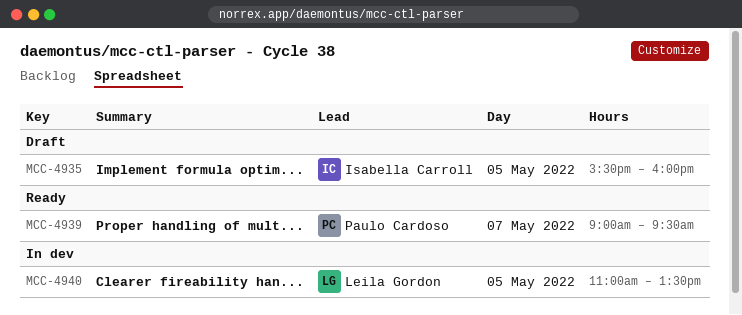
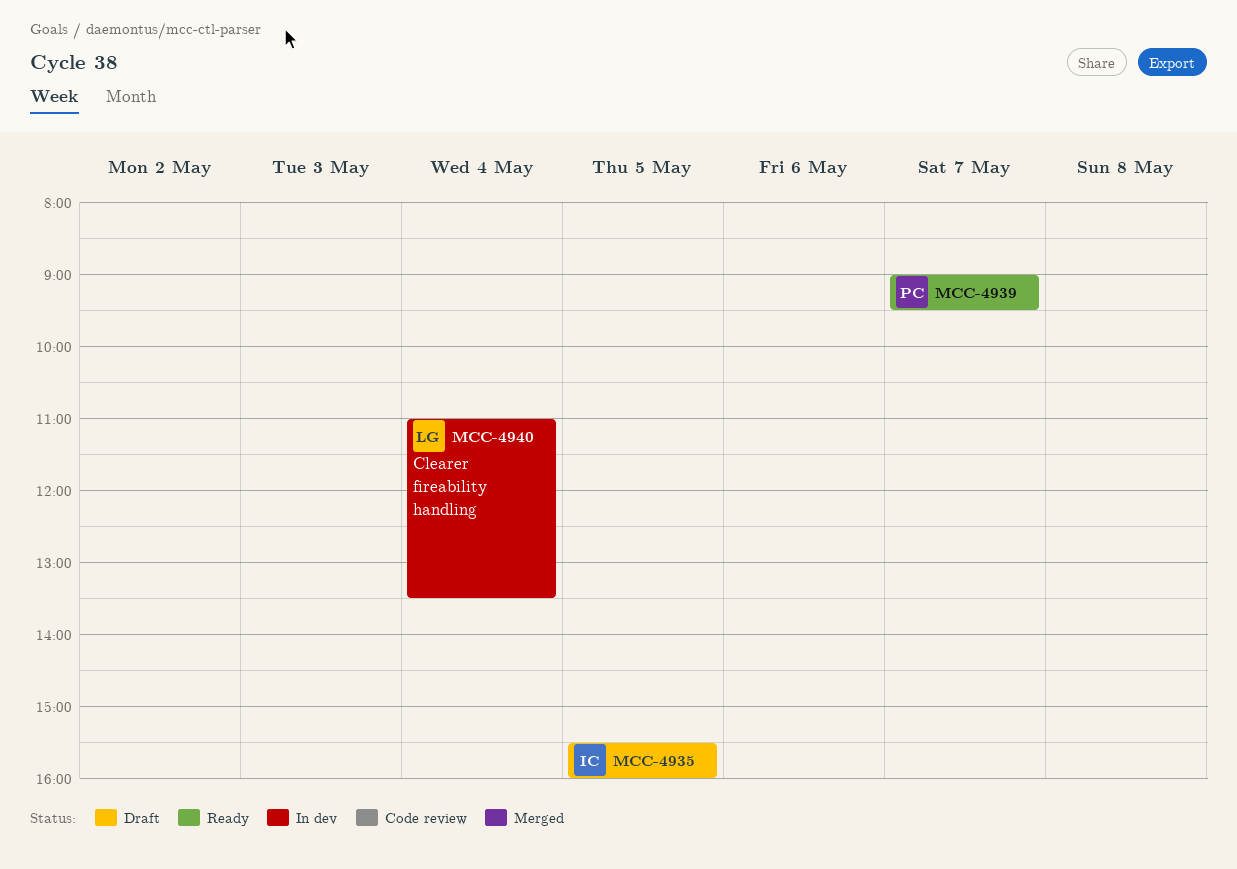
MCC-4940, day: May 5 -> May 4

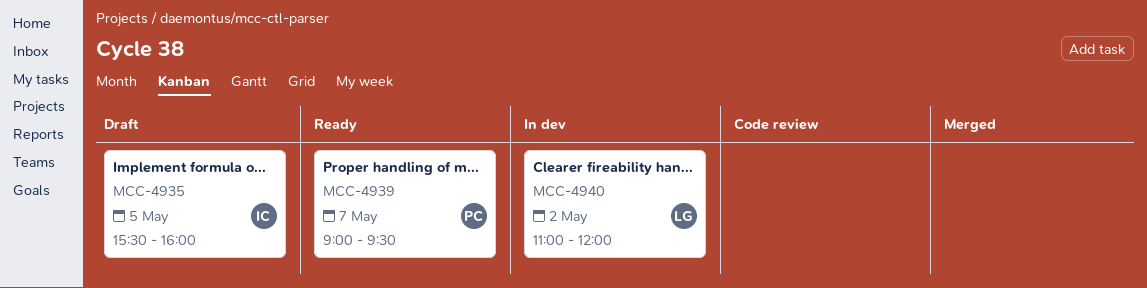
MCC-4940, day: May 4 -> May 2
MCC-4940, ends: 13:30 -> 12:00

